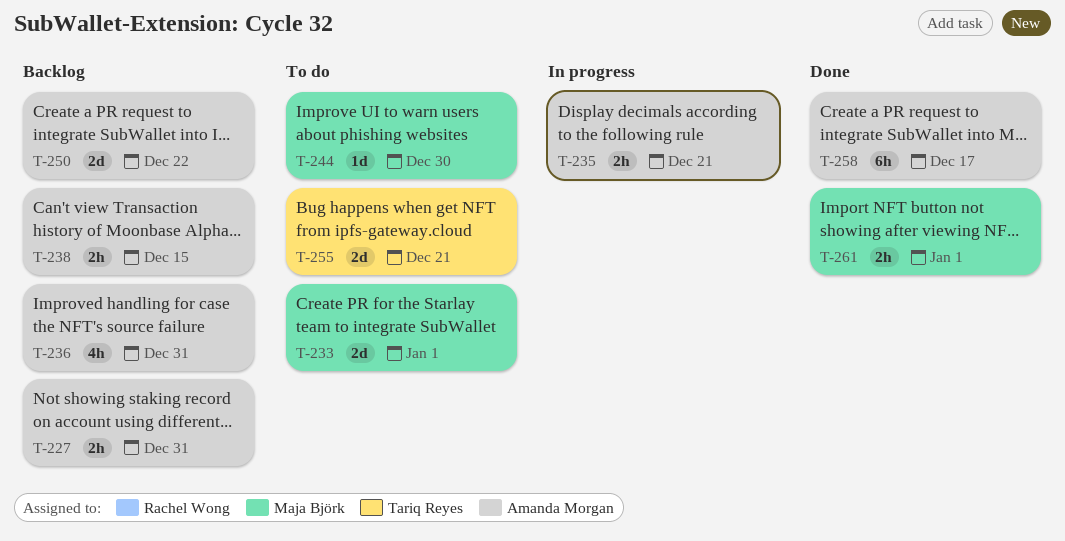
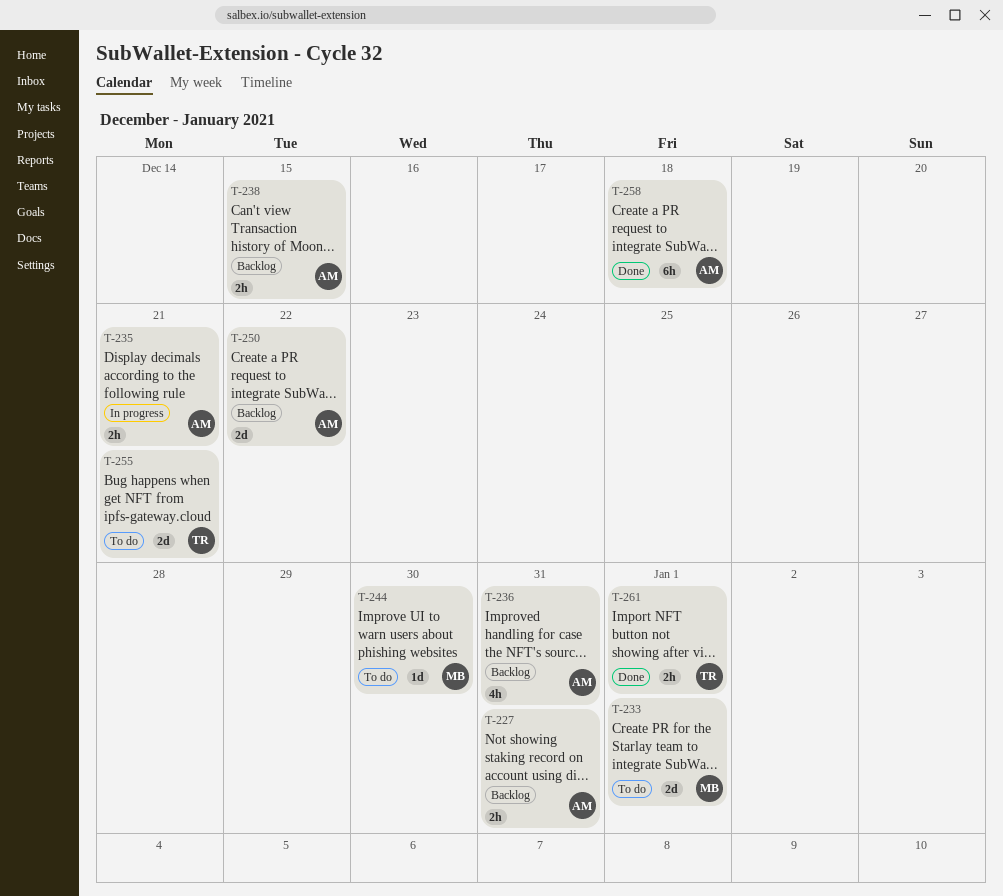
T-258, due: Dec 17 -> Dec 18
T-261, owner: Maja Björk -> Tariq Reyes

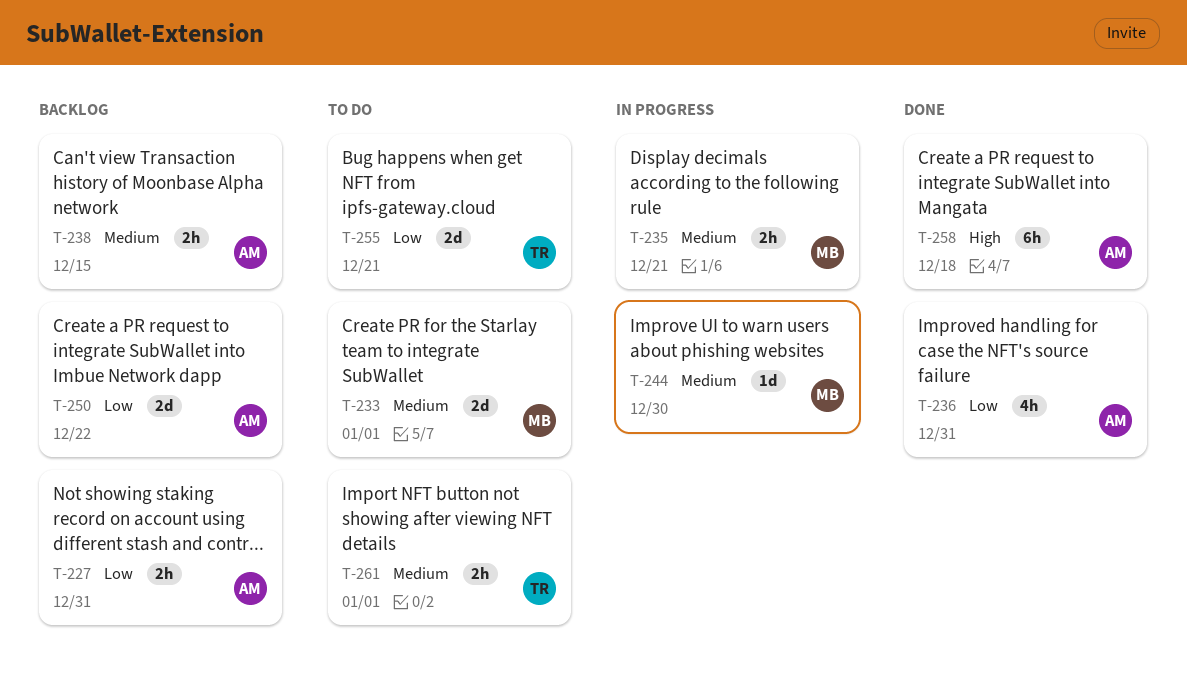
T-235, owner: AM -> MB
T-236, status: Backlog -> Done
T-244, status: To do -> In progress
T-261, status: Done -> To do

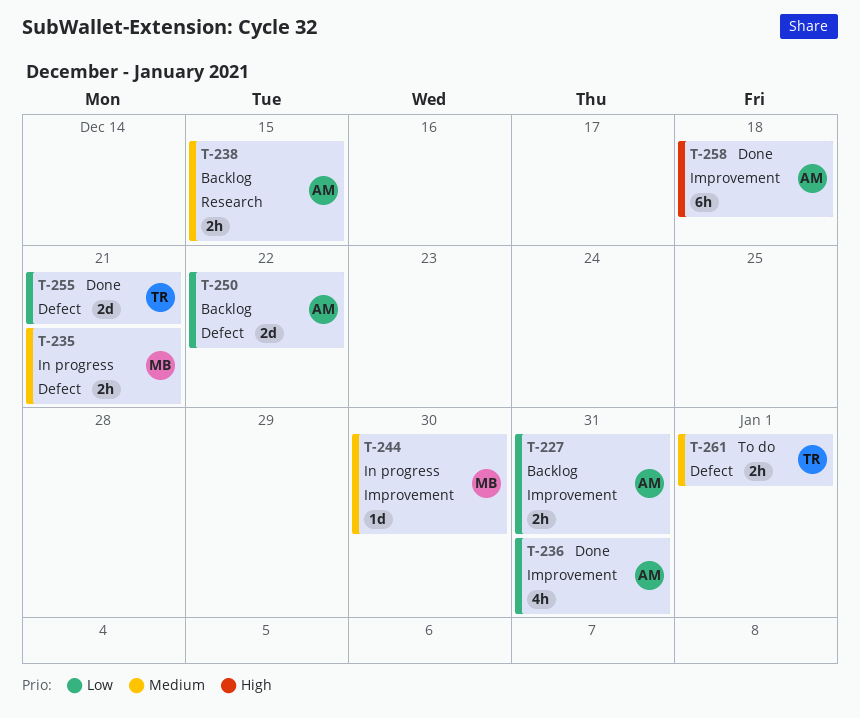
T-233: present -> none
T-255, status: To do -> Done

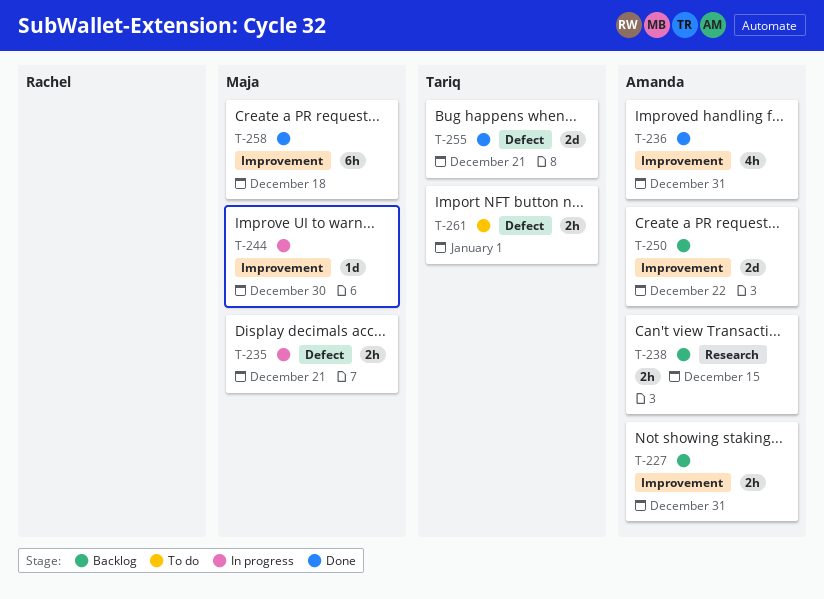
T-250, label: Defect -> Improvement
T-258, owner: Amanda -> Maja

